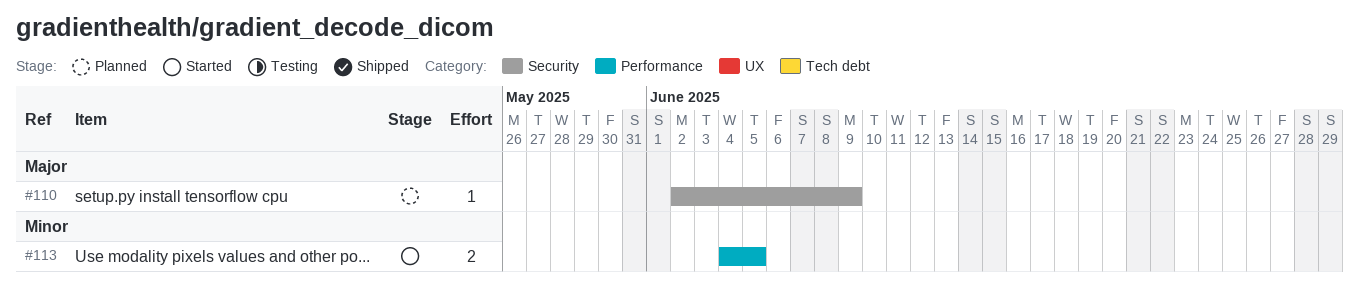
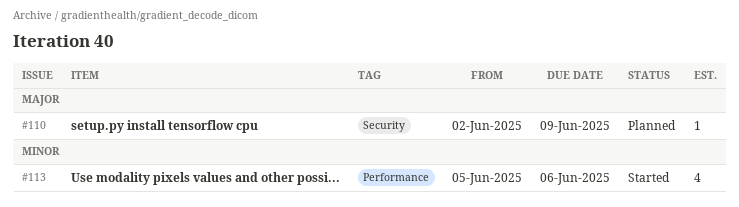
#113, estimate: 2 -> 4
#113, start: Jun 4 -> Jun 5
#113, due: Jun 5 -> Jun 6

